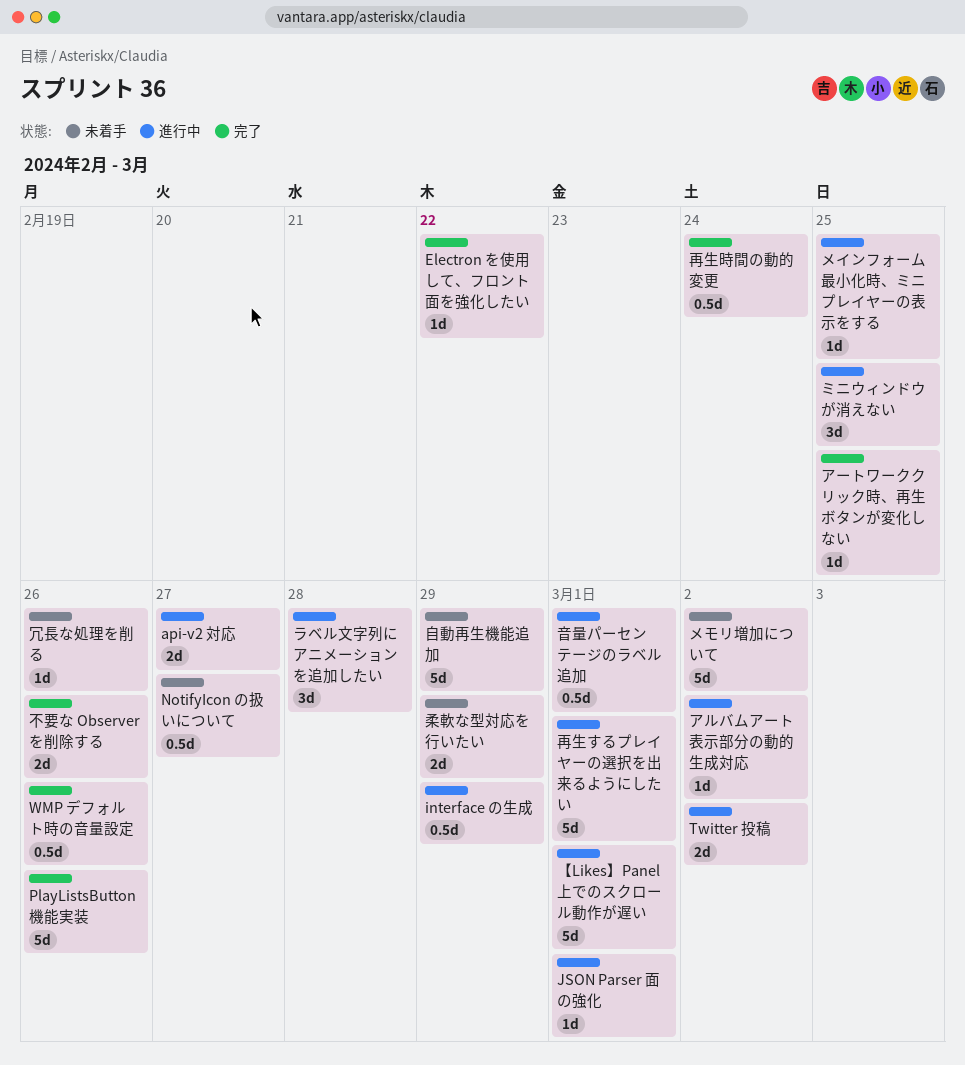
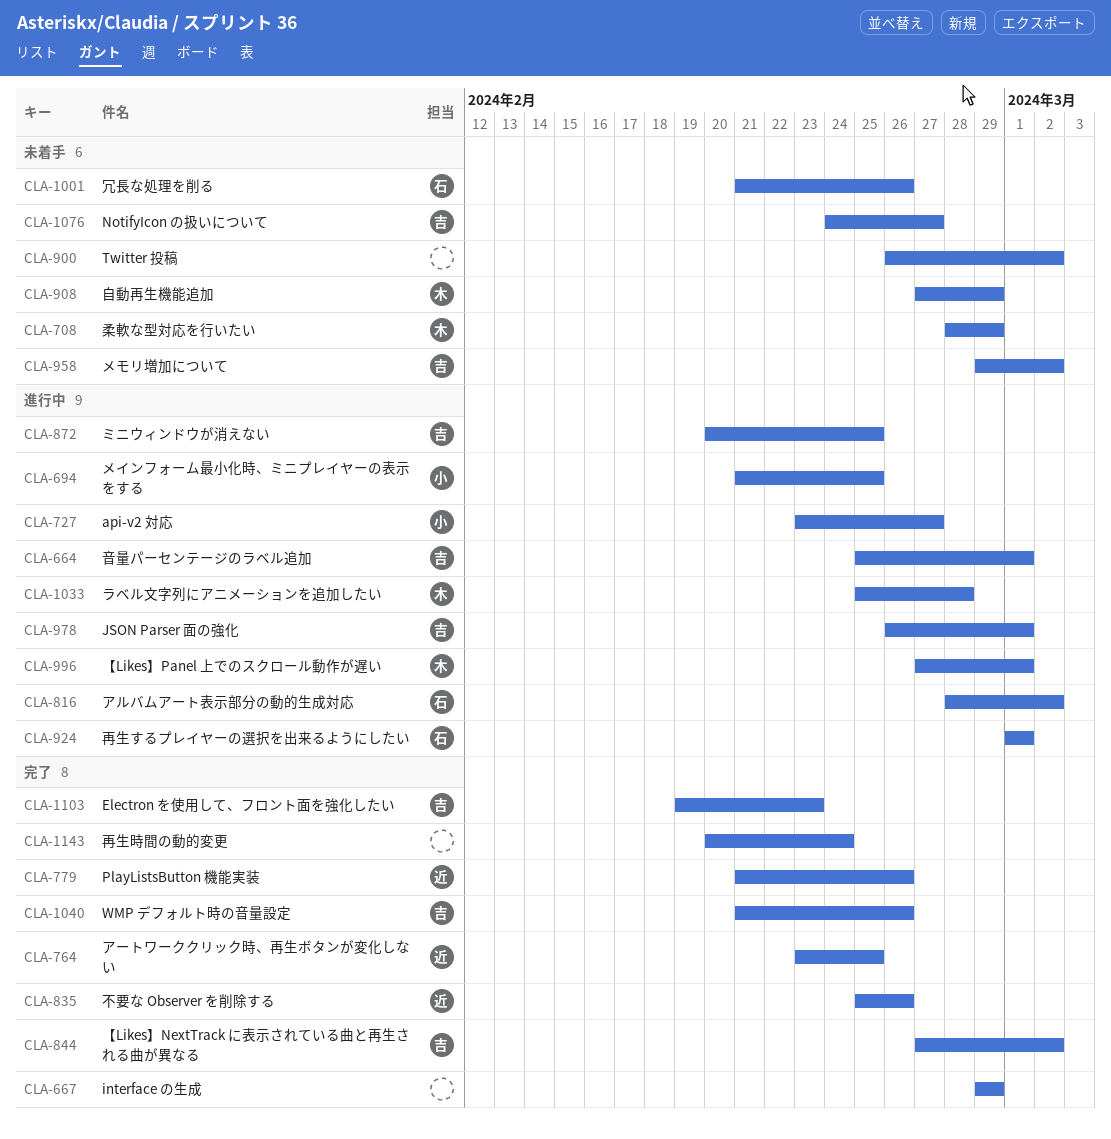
Electron を使用して、フロント面を強化したい, due: Feb 22 -> Feb 23
interface の生成, status: 進行中 -> 完了
Twitter 投稿, status: 進行中 -> 未着手
【Likes】NextTrack に表示されている曲と再生される曲が異なる: none -> present

